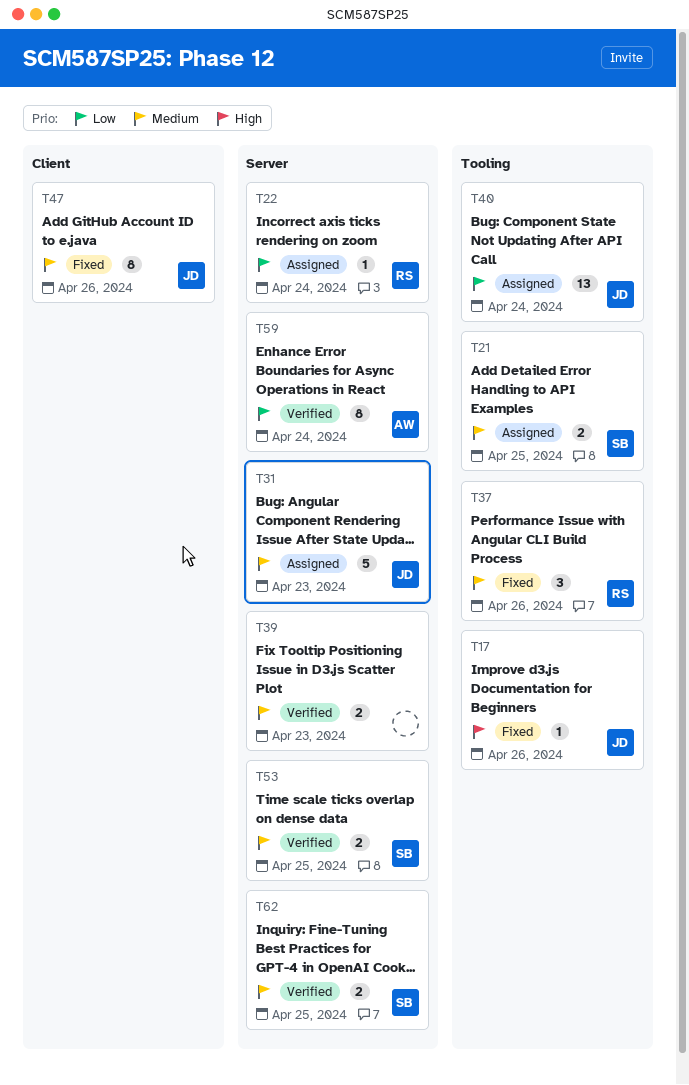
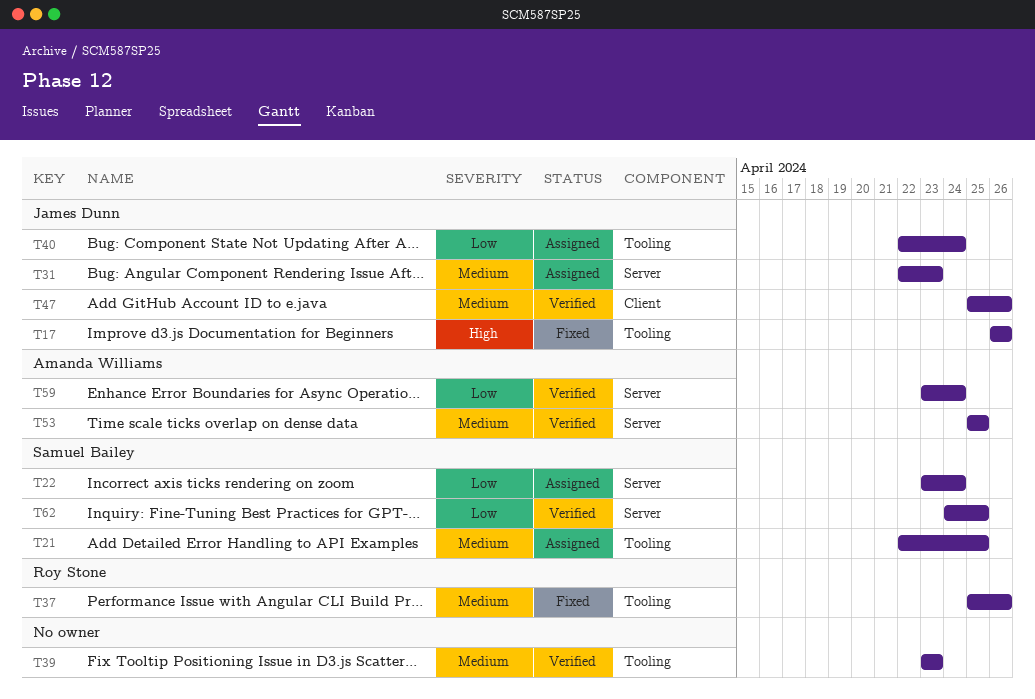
T22, owner: Roy Stone -> Samuel Bailey
T39, label: Server -> Tooling
T47, status: Fixed -> Verified
T53, owner: Samuel Bailey -> Amanda Williams
T62, priority: Medium -> Low

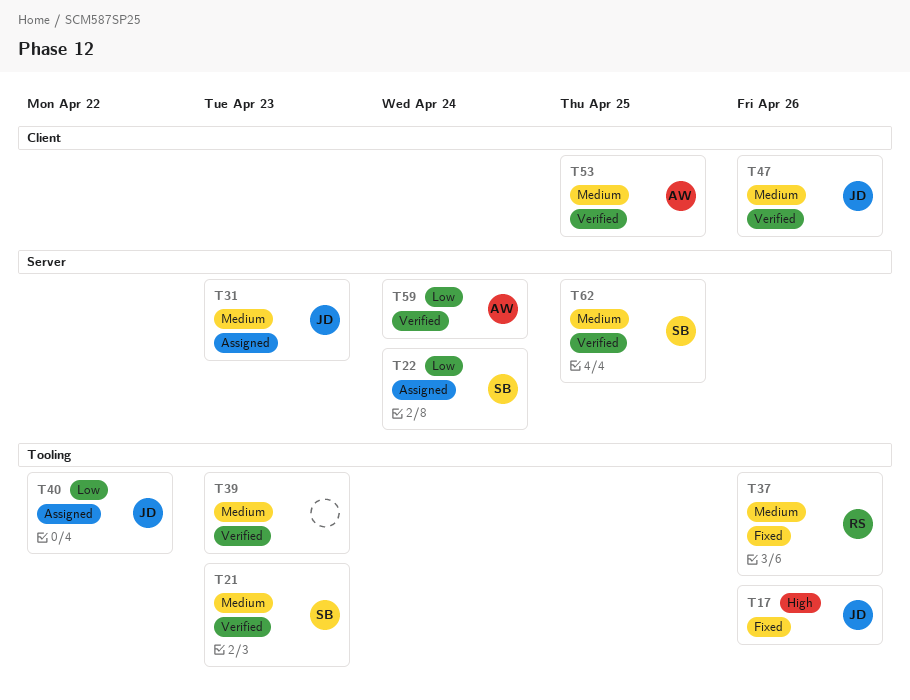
T21, status: Assigned -> Verified
T21, due: Apr 25 -> Apr 23
T40, due: Apr 24 -> Apr 22
T53, label: Server -> Client
T62, priority: Low -> Medium

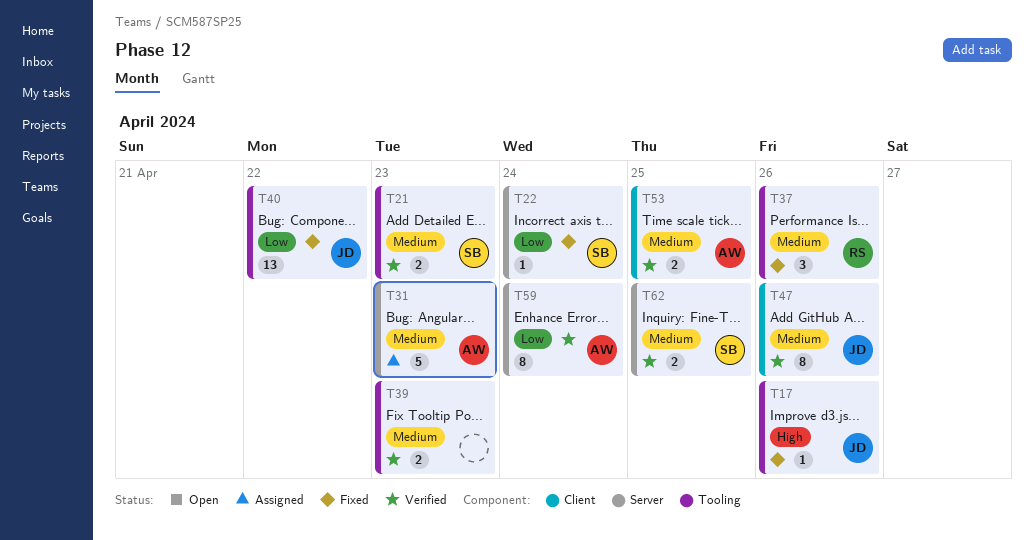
T22, status: Assigned -> Fixed
T31, owner: JD -> AW
T40, status: Assigned -> Fixed

